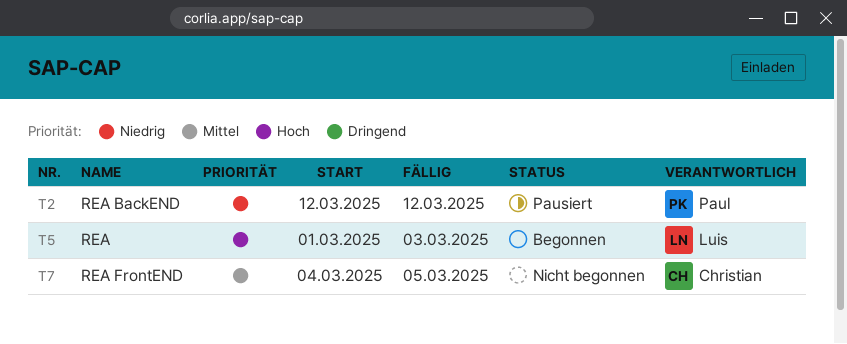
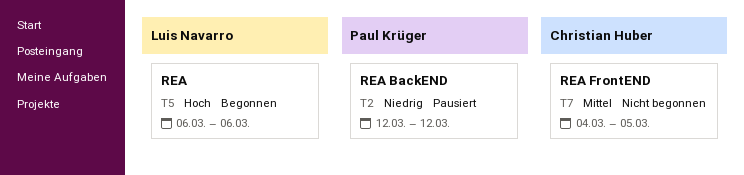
T5, start: Mar 1 -> Mar 6
T5, due: Mar 3 -> Mar 6

